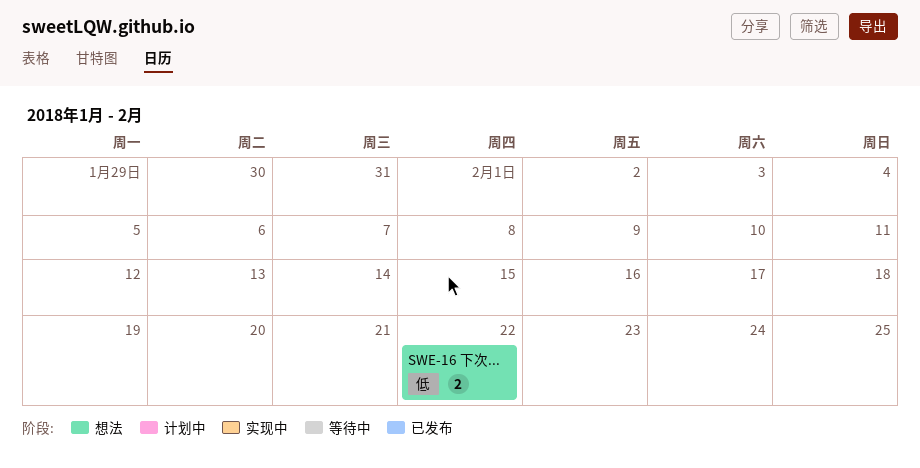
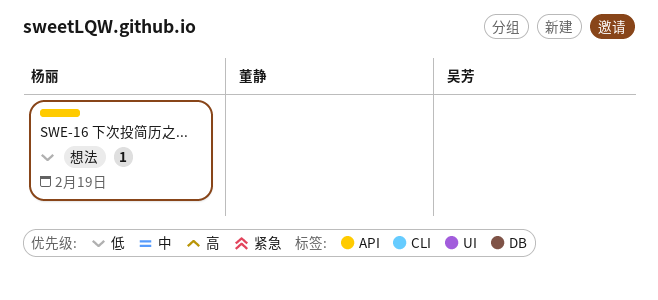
SWE-16, estimate: 2 -> 1
SWE-16, due: Feb 22 -> Feb 19

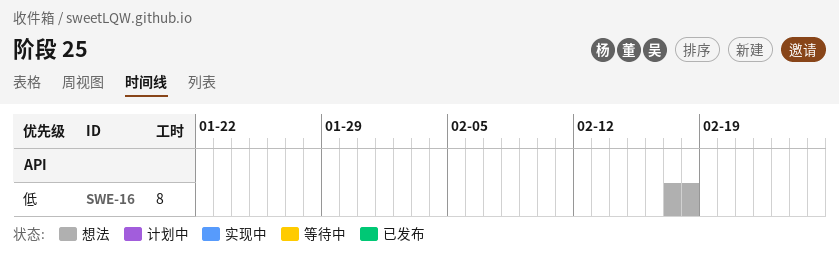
SWE-16, estimate: 1 -> 8
SWE-16, due: Feb 19 -> Feb 18

